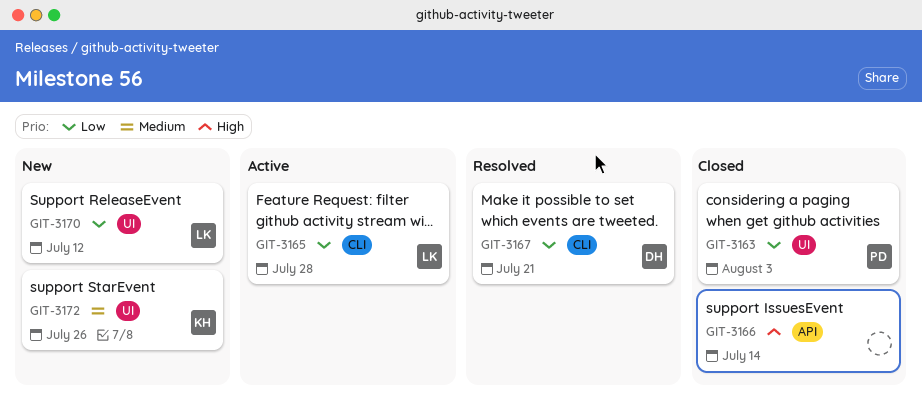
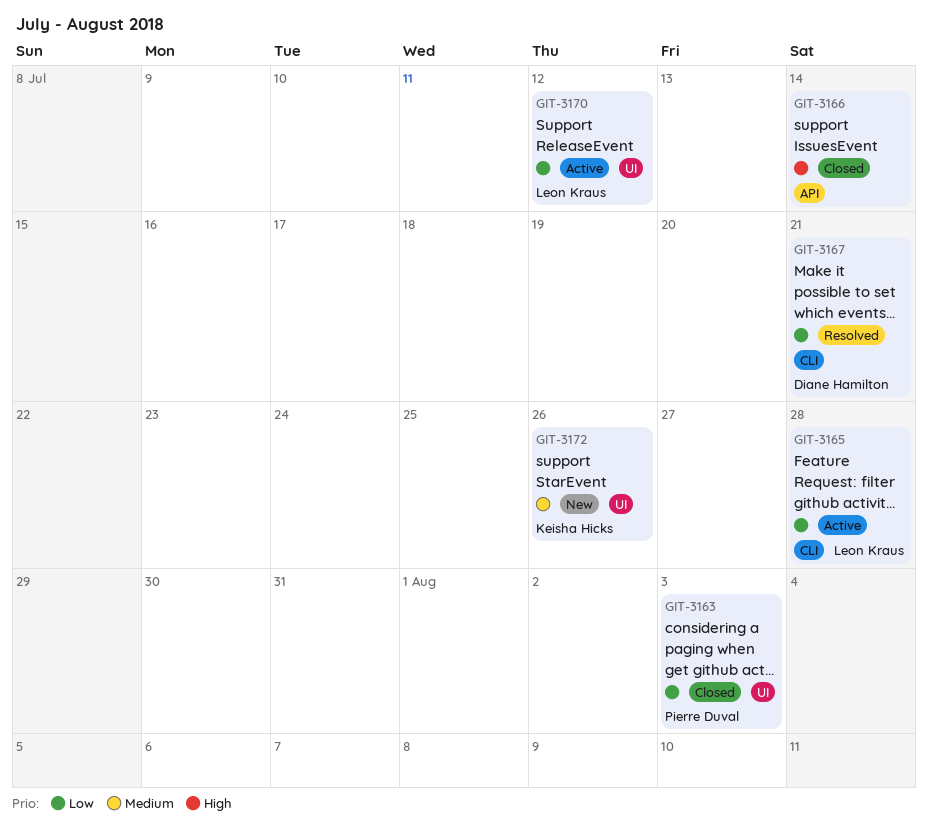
GIT-3170, status: New -> Active

